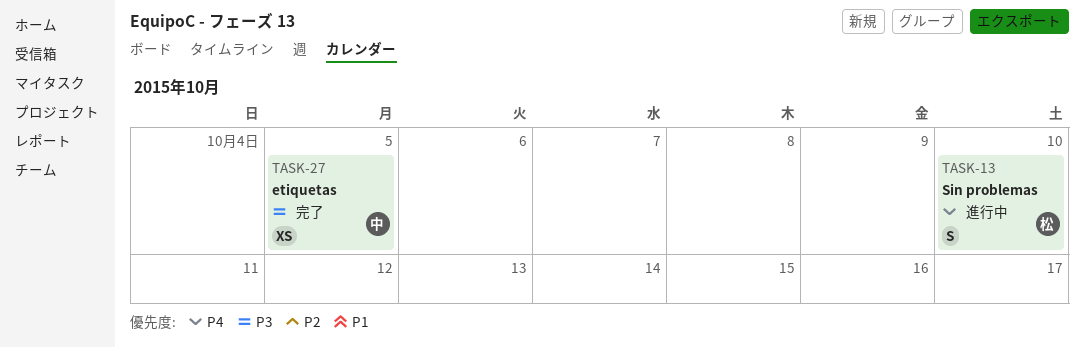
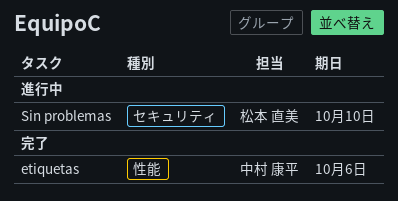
etiquetas, due: Oct 5 -> Oct 6

